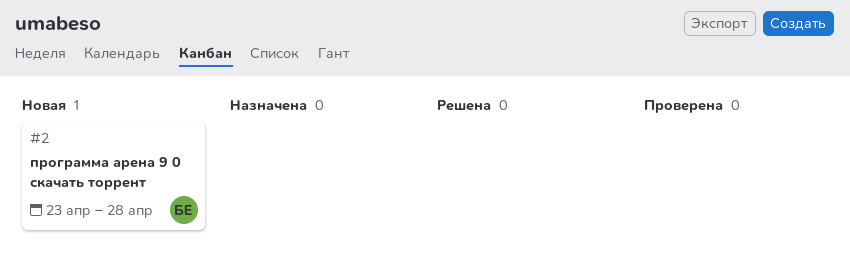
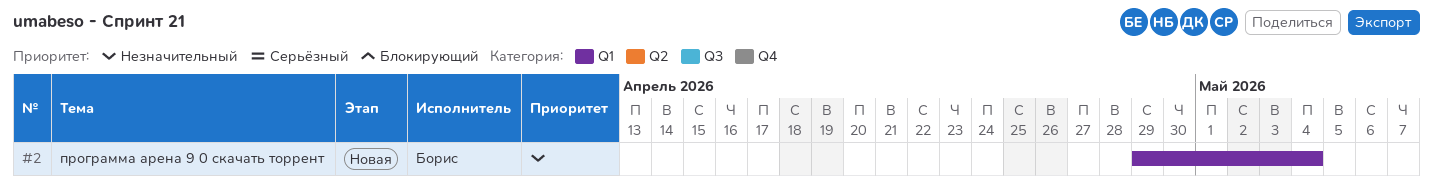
#2, start: Apr 23 -> Apr 29
#2, due: Apr 28 -> May 4

